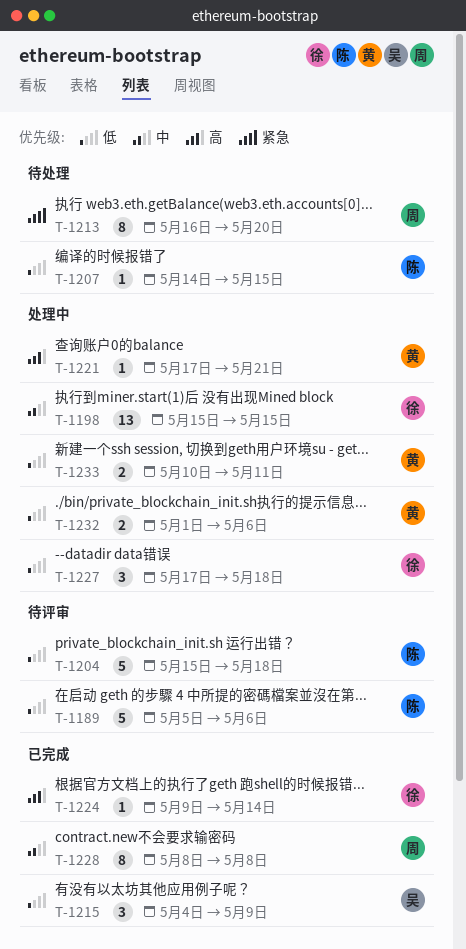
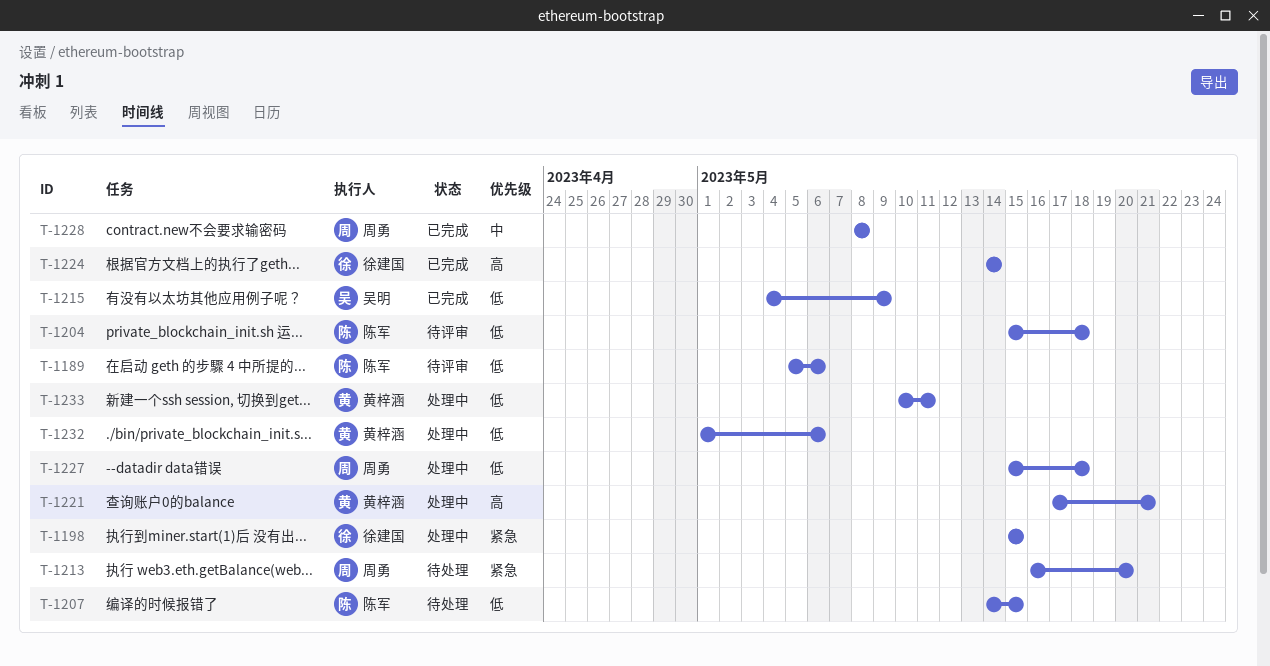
T-1198, priority: 中 -> 紧急
T-1224, start: May 9 -> May 14
T-1227, owner: 徐建国 -> 周勇
T-1227, start: May 17 -> May 15

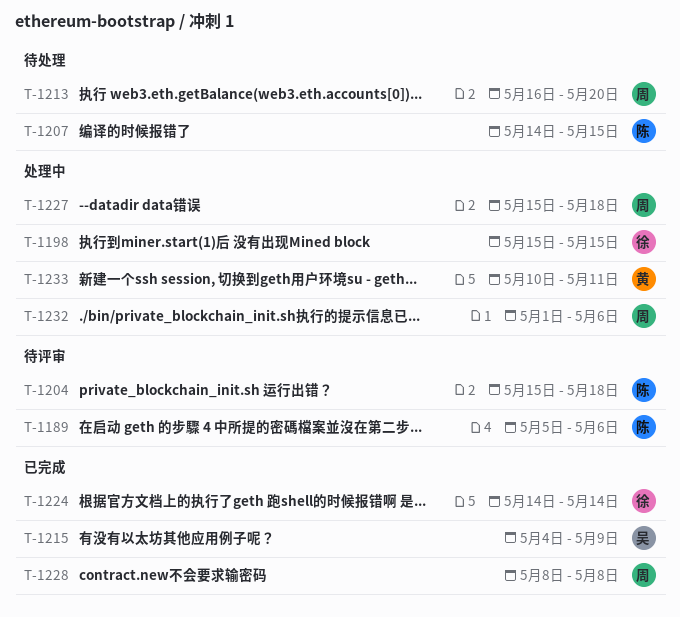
T-1221: present -> none
T-1232, owner: 黄梓涵 -> 周勇

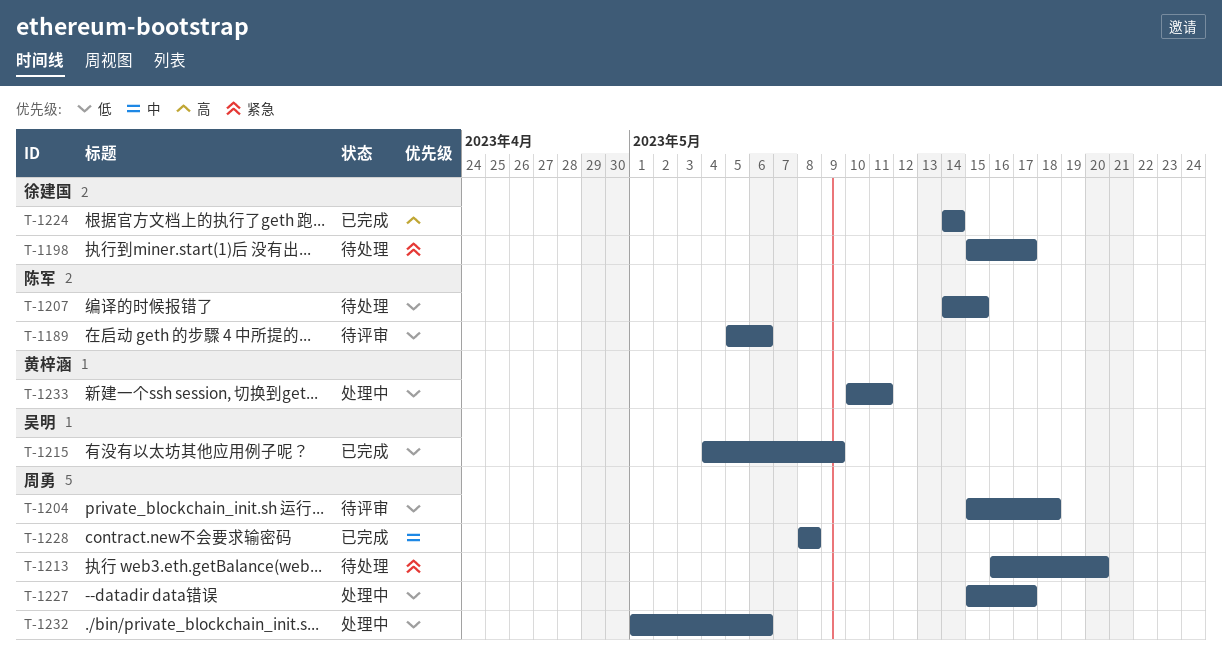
T-1198, status: 处理中 -> 待处理
T-1198, due: May 15 -> May 17
T-1204, owner: 陈军 -> 周勇
T-1227, due: May 18 -> May 17

